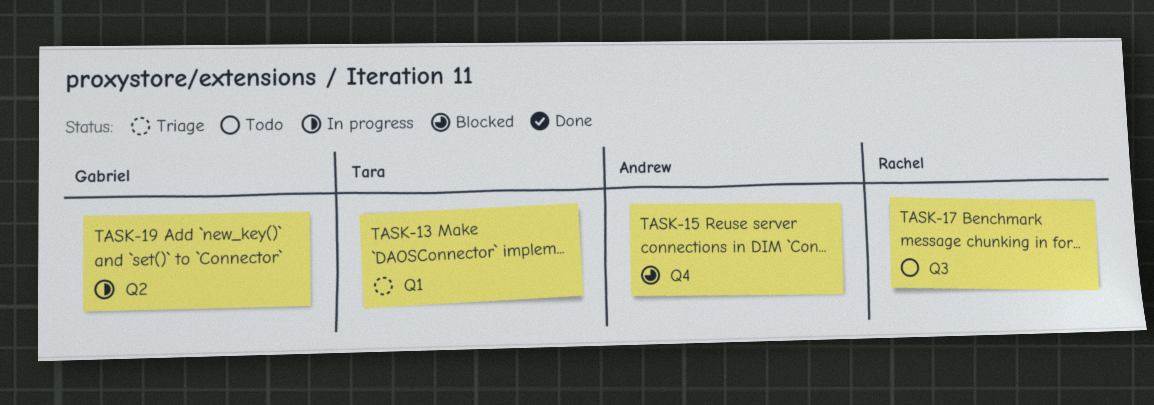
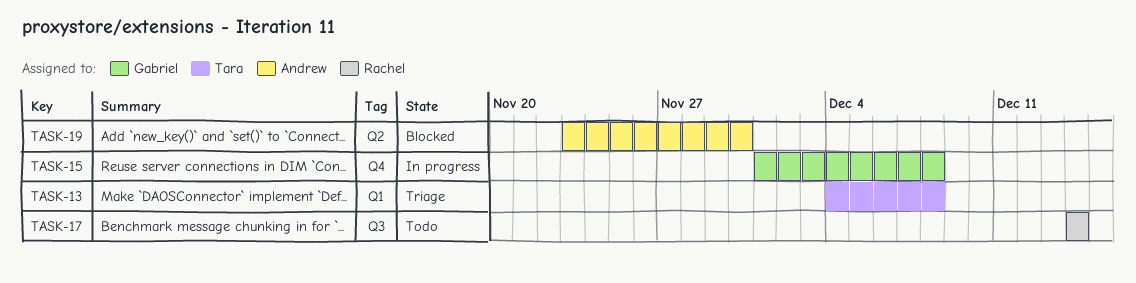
TASK-15, status: Blocked -> In progress
TASK-15, owner: Andrew -> Gabriel
TASK-19, status: In progress -> Blocked
TASK-19, owner: Gabriel -> Andrew

